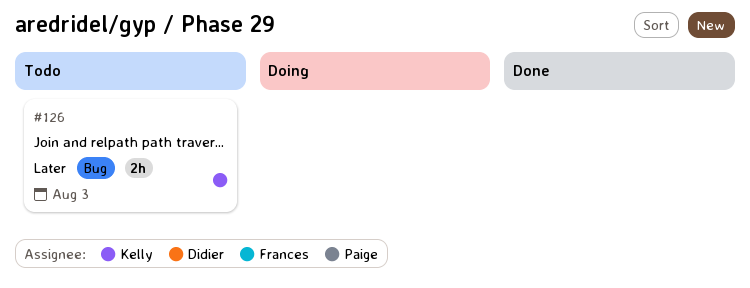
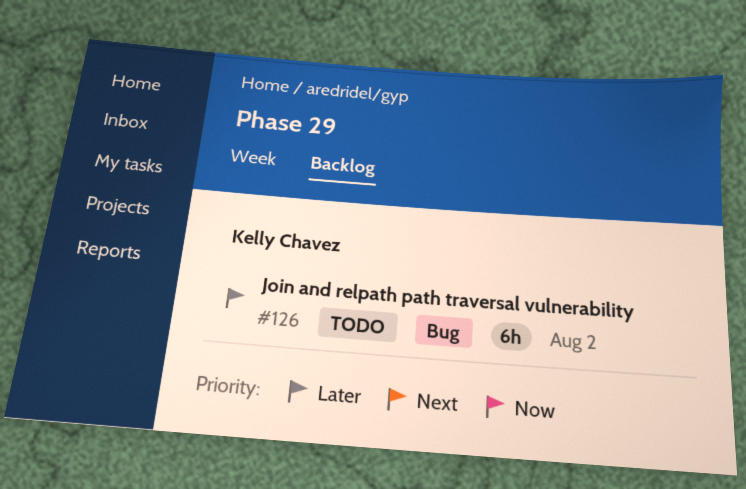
#126, estimate: 2h -> 6h
#126, due: Aug 3 -> Aug 2

